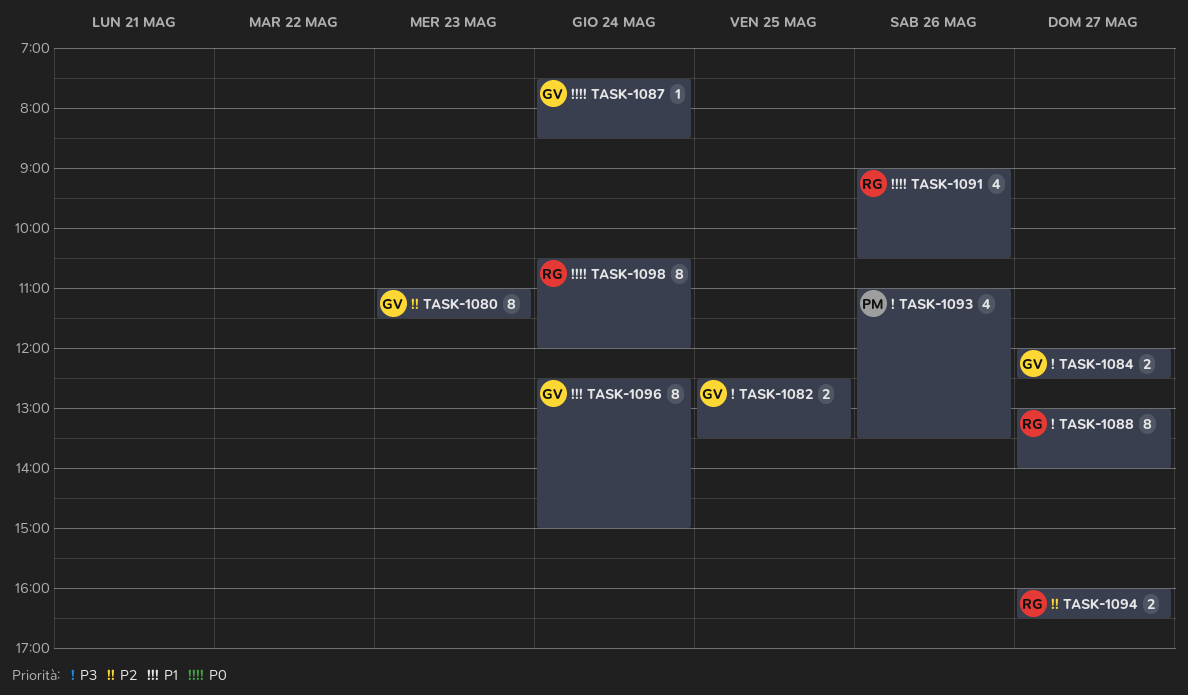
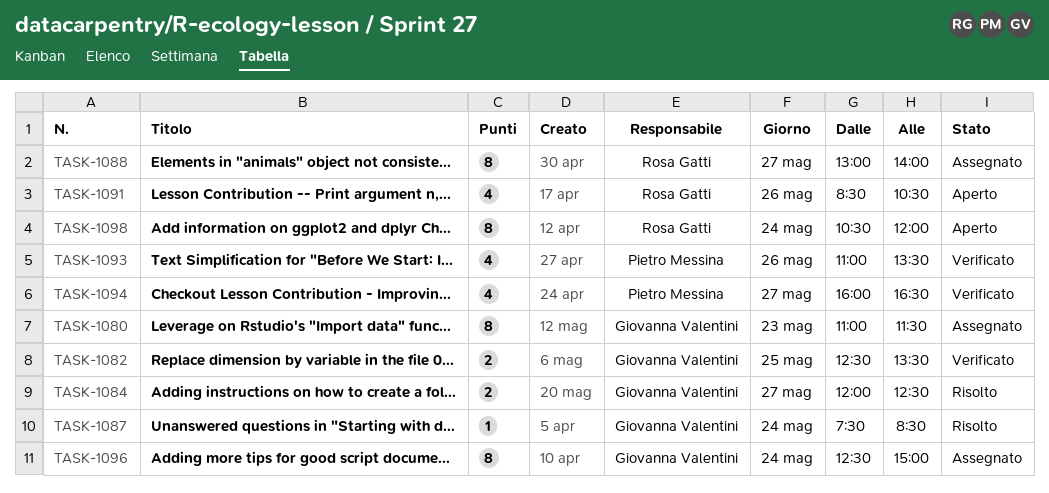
TASK-1091, begins: 09:00 -> 08:30
TASK-1094, owner: Rosa Gatti -> Pietro Messina
TASK-1094, estimate: 2 -> 4

